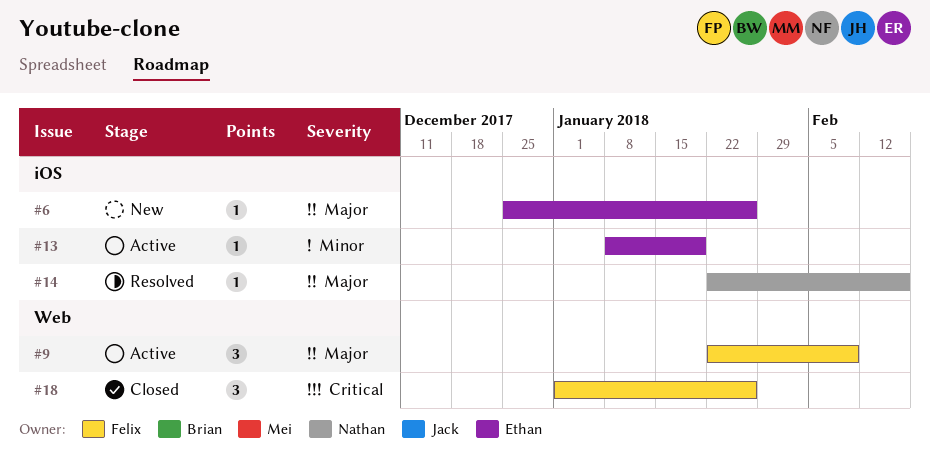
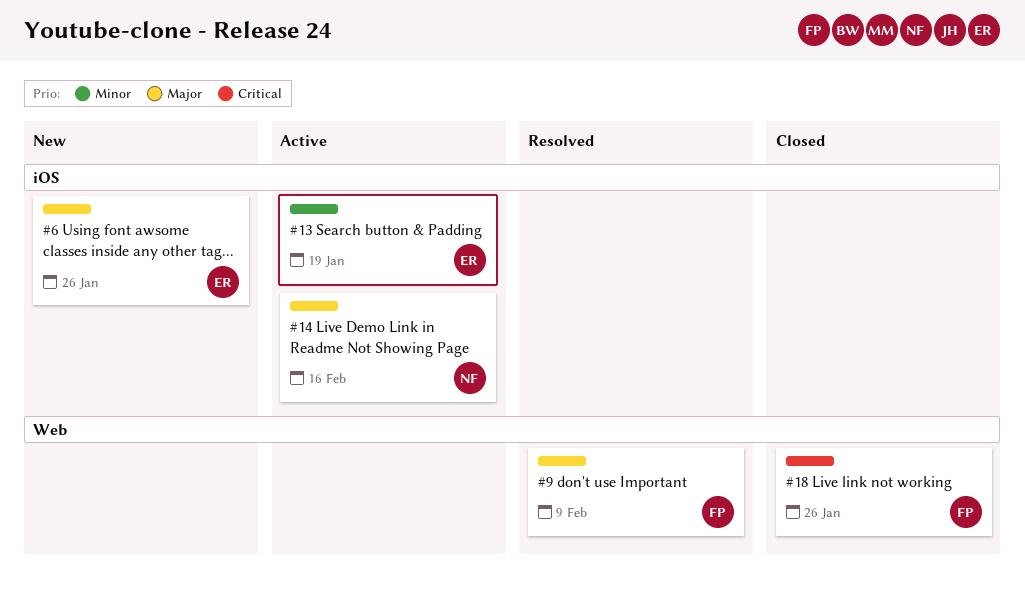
#9, status: Active -> Resolved
#14, status: Resolved -> Active

